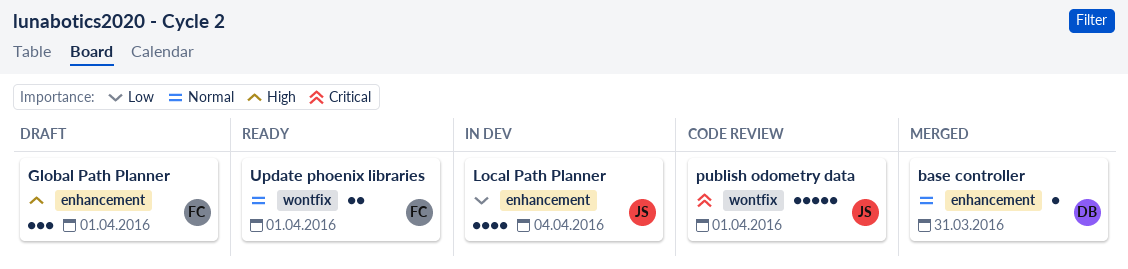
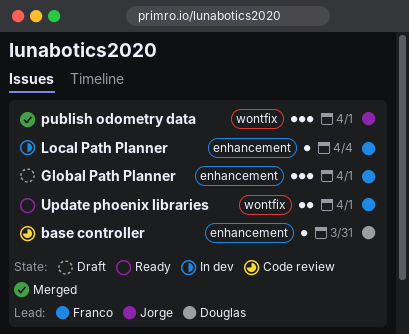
base controller, status: Merged -> Code review
Local Path Planner, owner: Jorge -> Franco
Local Path Planner, estimate: 4 -> 1
publish odometry data, status: Code review -> Merged
publish odometry data, estimate: 5 -> 3

